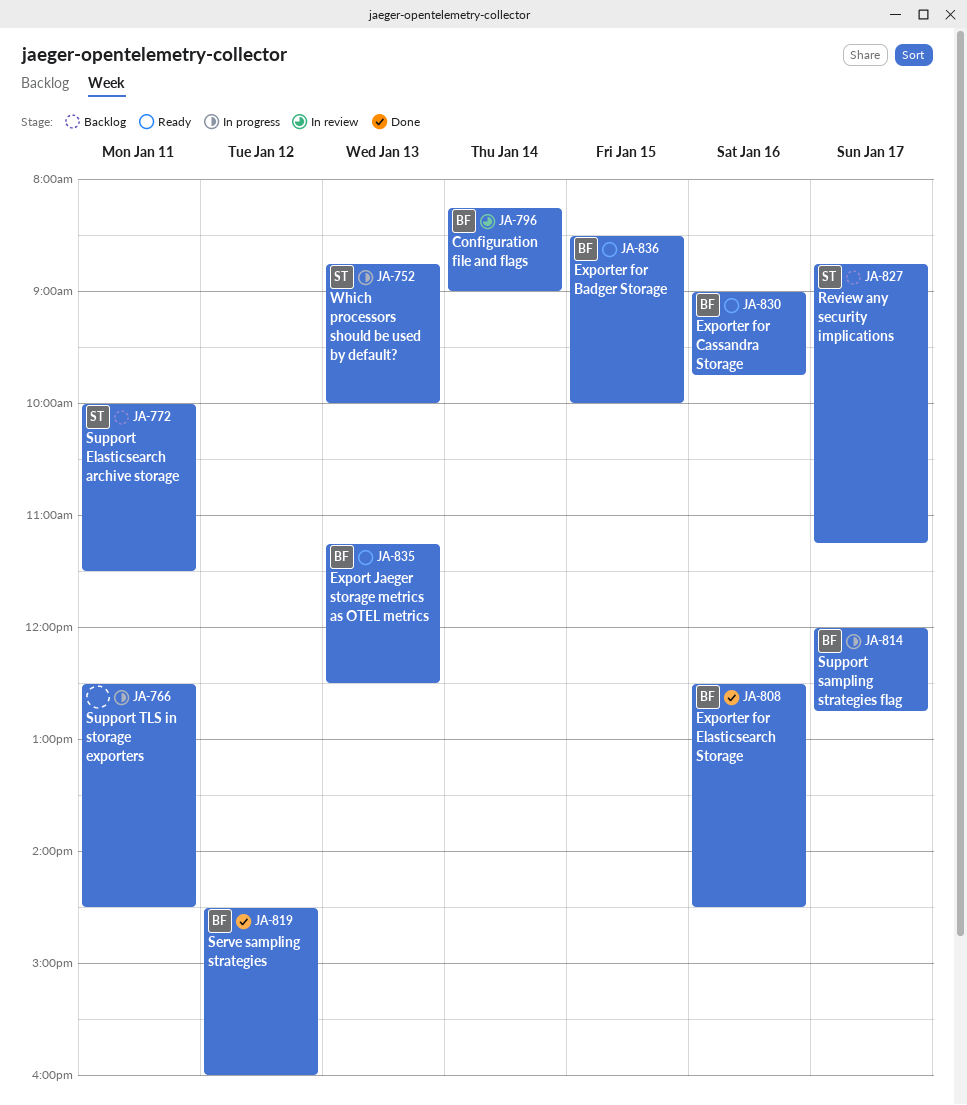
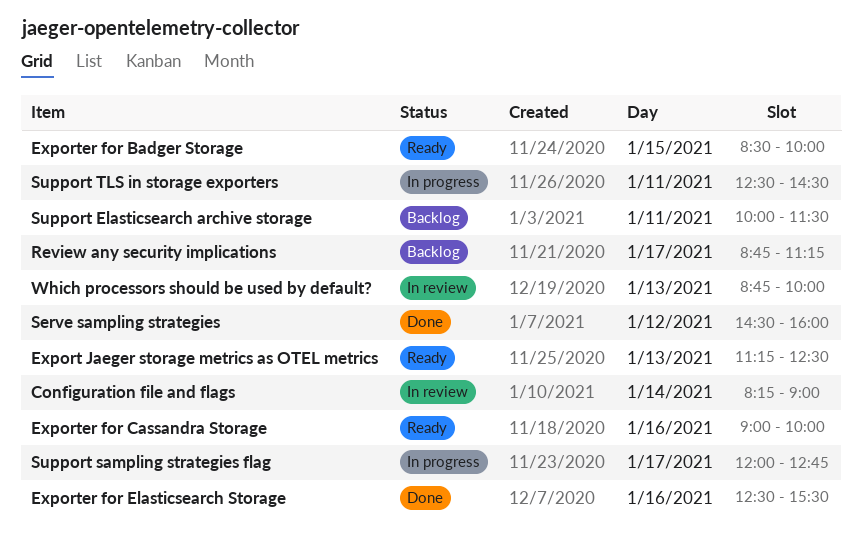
Exporter for Cassandra Storage, ends: 09:45 -> 10:00
Exporter for Elasticsearch Storage, ends: 14:30 -> 15:30
Which processors should be used by default?, status: In progress -> In review

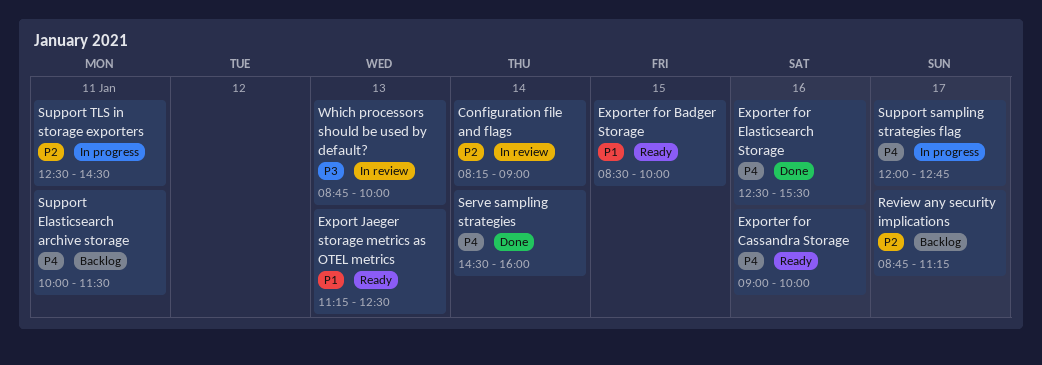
Serve sampling strategies, day: Jan 12 -> Jan 14

